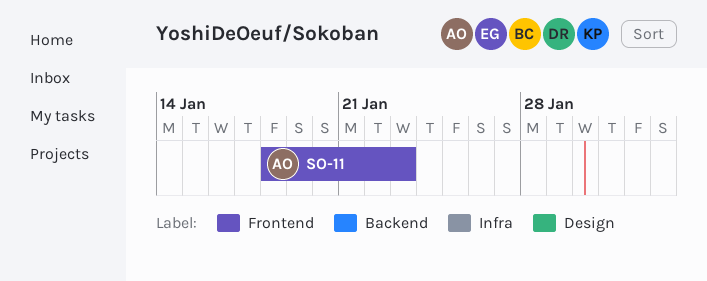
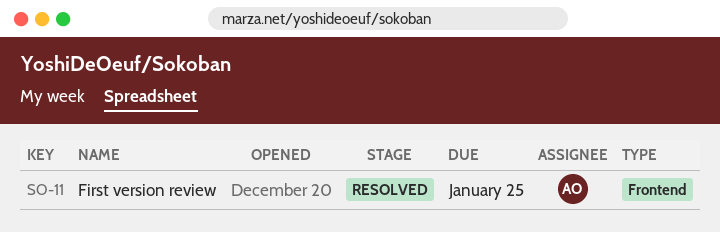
SO-11, due: Jan 23 -> Jan 25

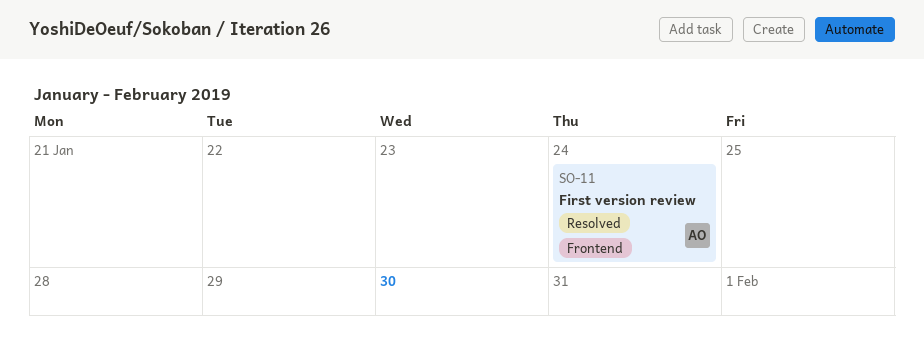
SO-11, due: Jan 25 -> Jan 24

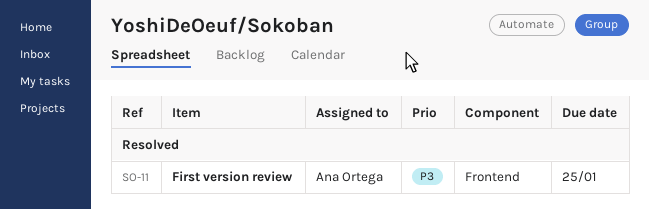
SO-11, due: Jan 24 -> Jan 25

